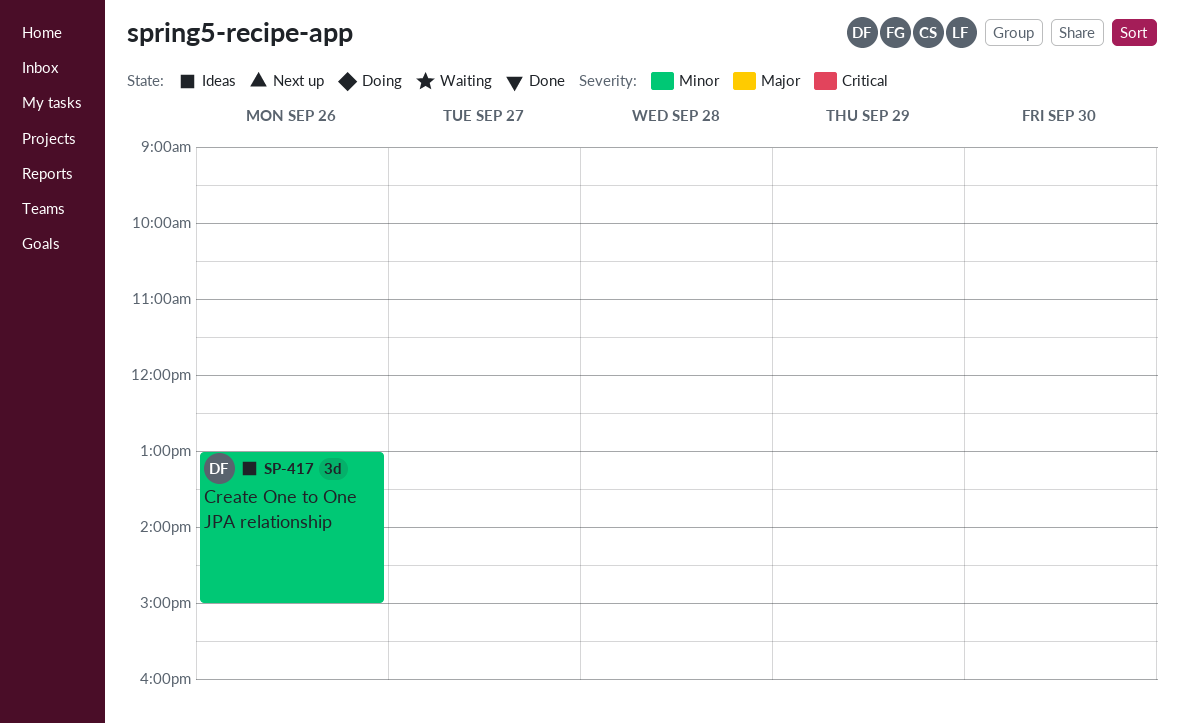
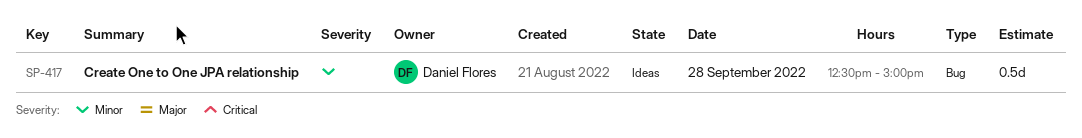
SP-417, estimate: 3d -> 0.5d
SP-417, day: Sep 26 -> Sep 28
SP-417, begins: 13:00 -> 12:30

